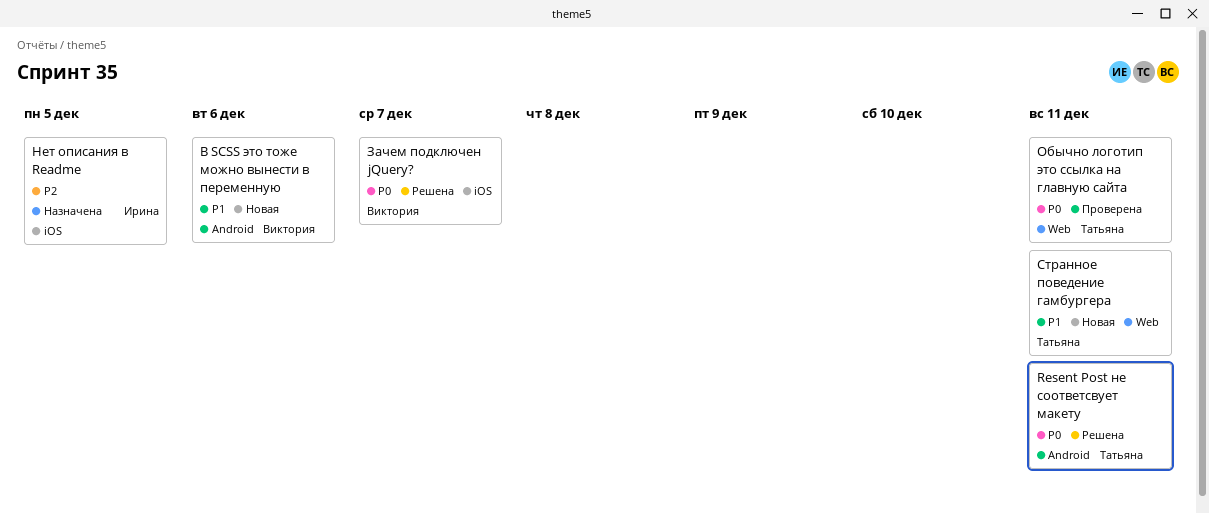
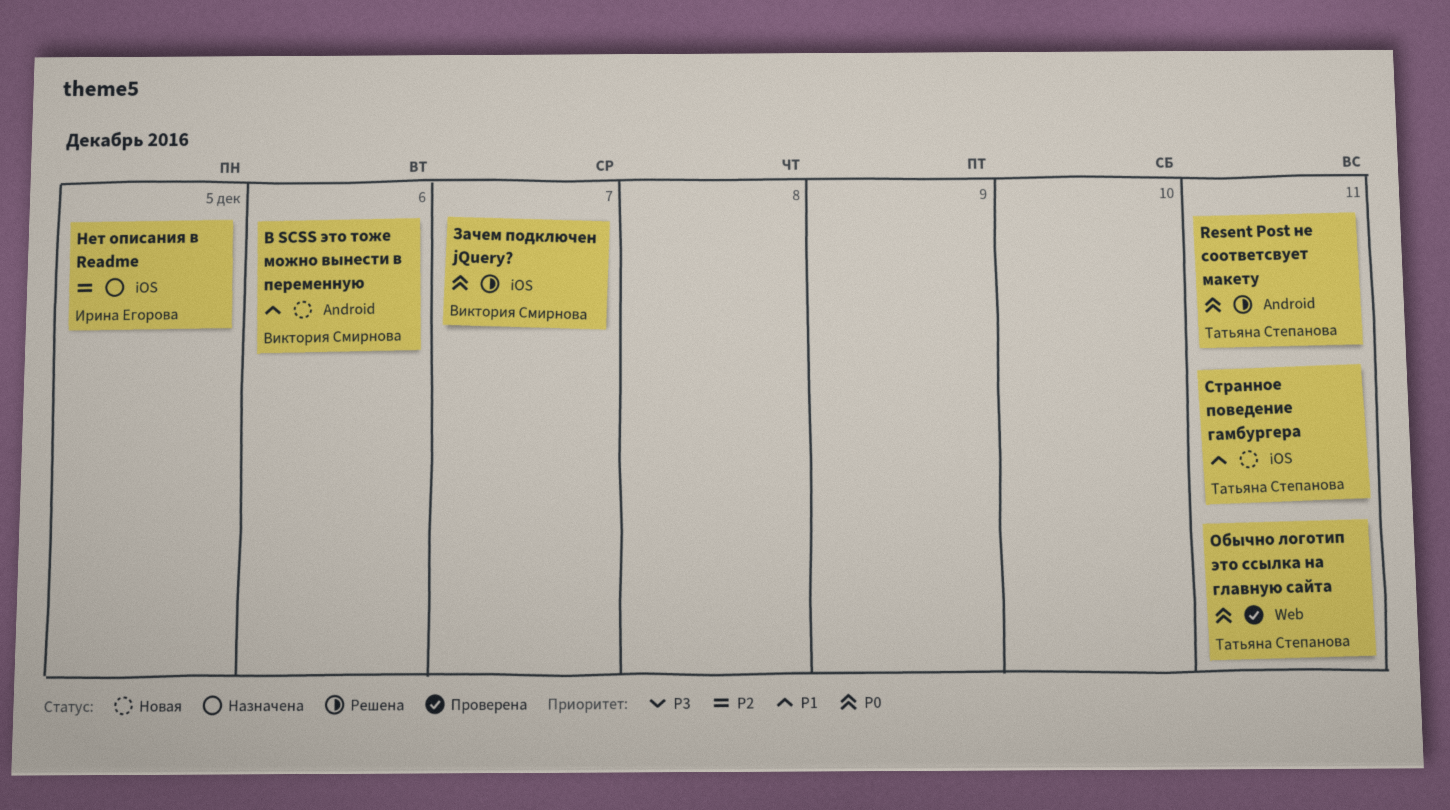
Странное поведение гамбургера, label: Web -> iOS

